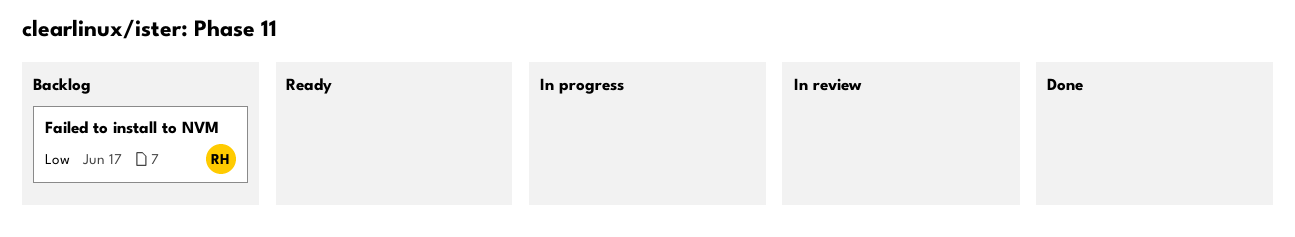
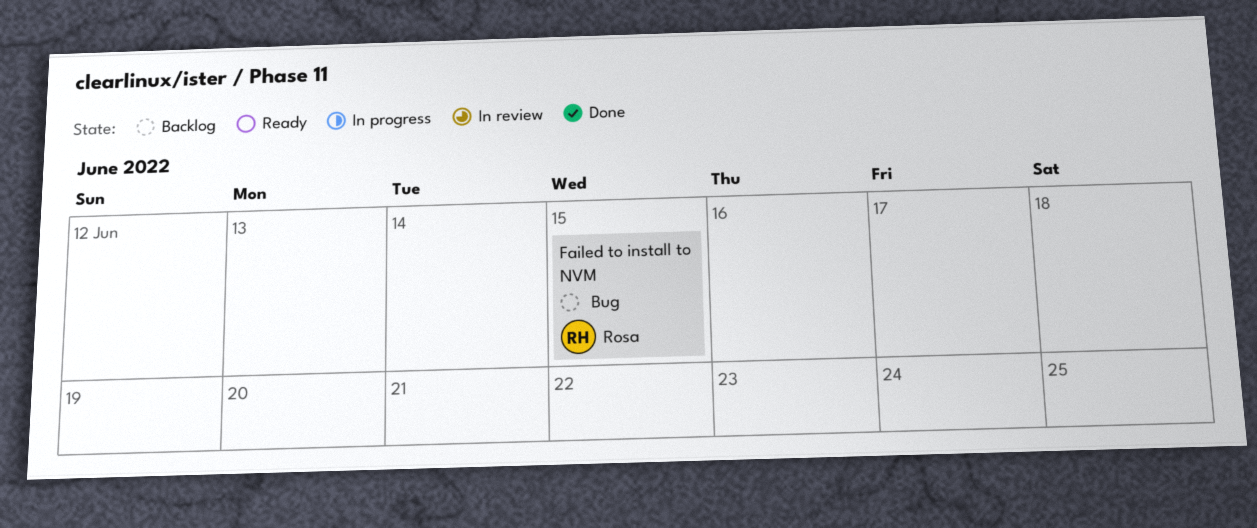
Failed to install to NVM, due: Jun 17 -> Jun 15

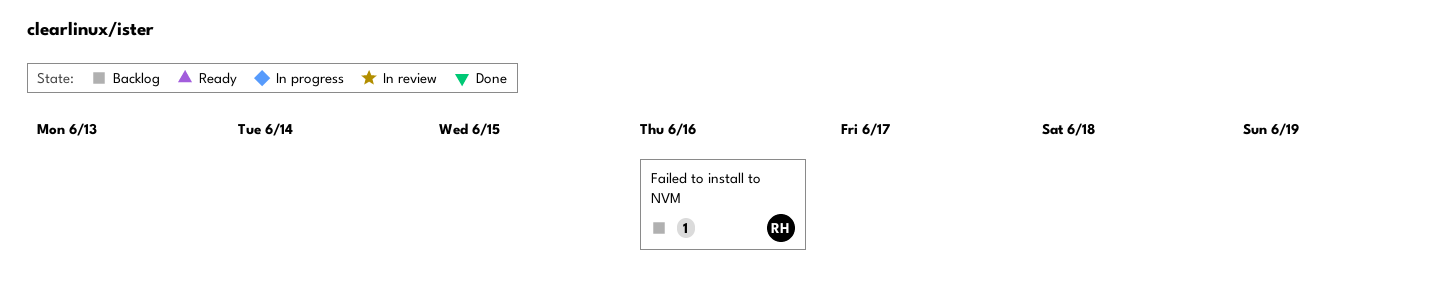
Failed to install to NVM, due: Jun 15 -> Jun 16

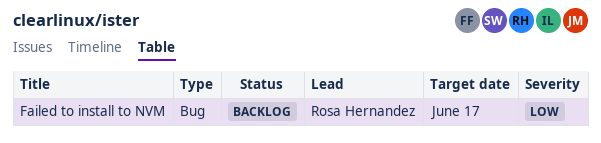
Failed to install to NVM, due: Jun 16 -> Jun 17

